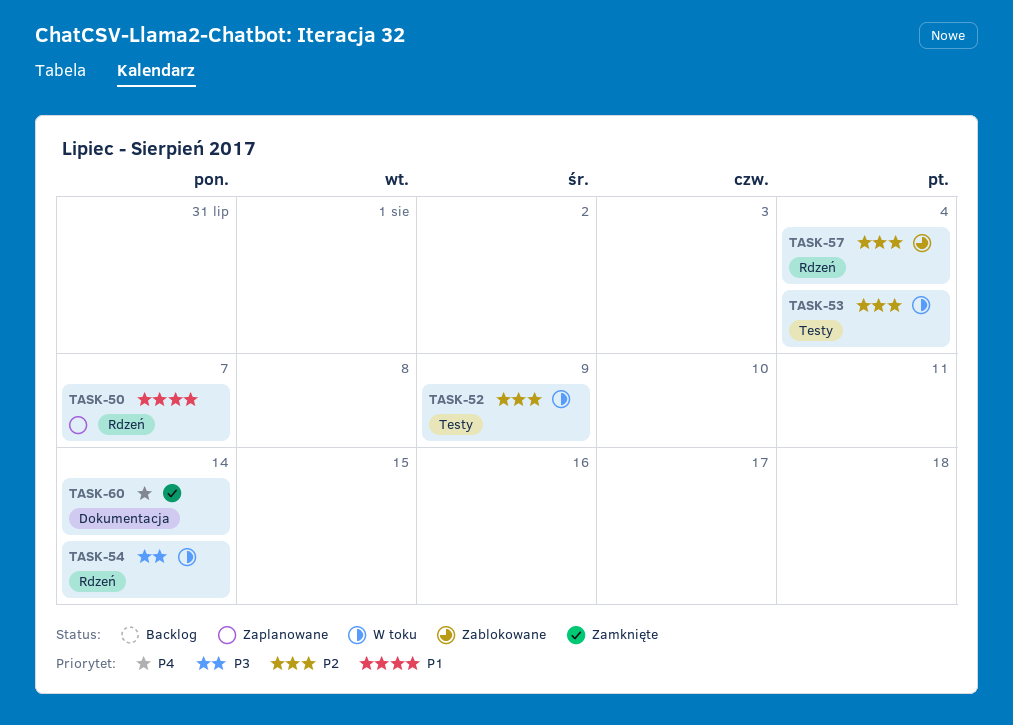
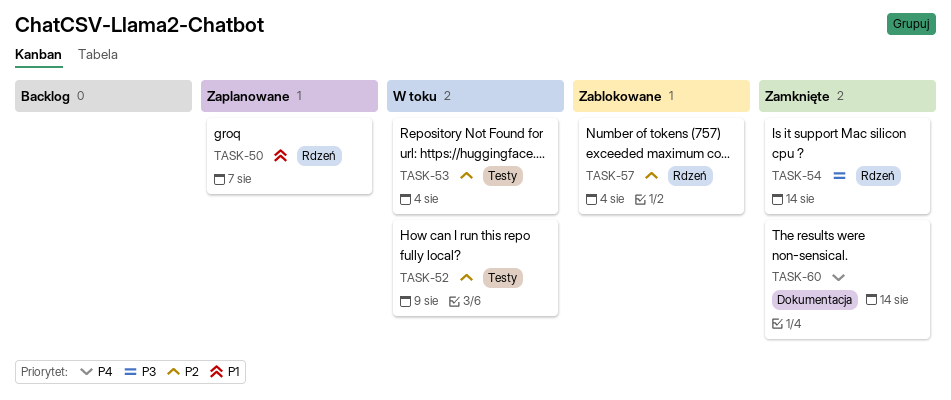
TASK-54, status: W toku -> Zamknięte

